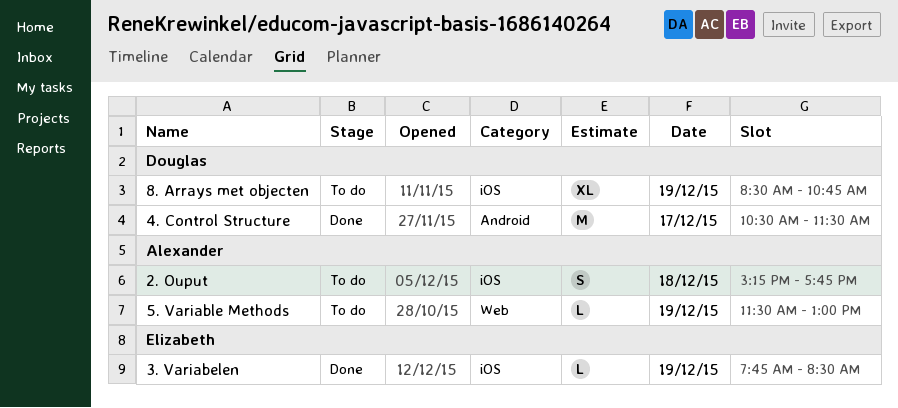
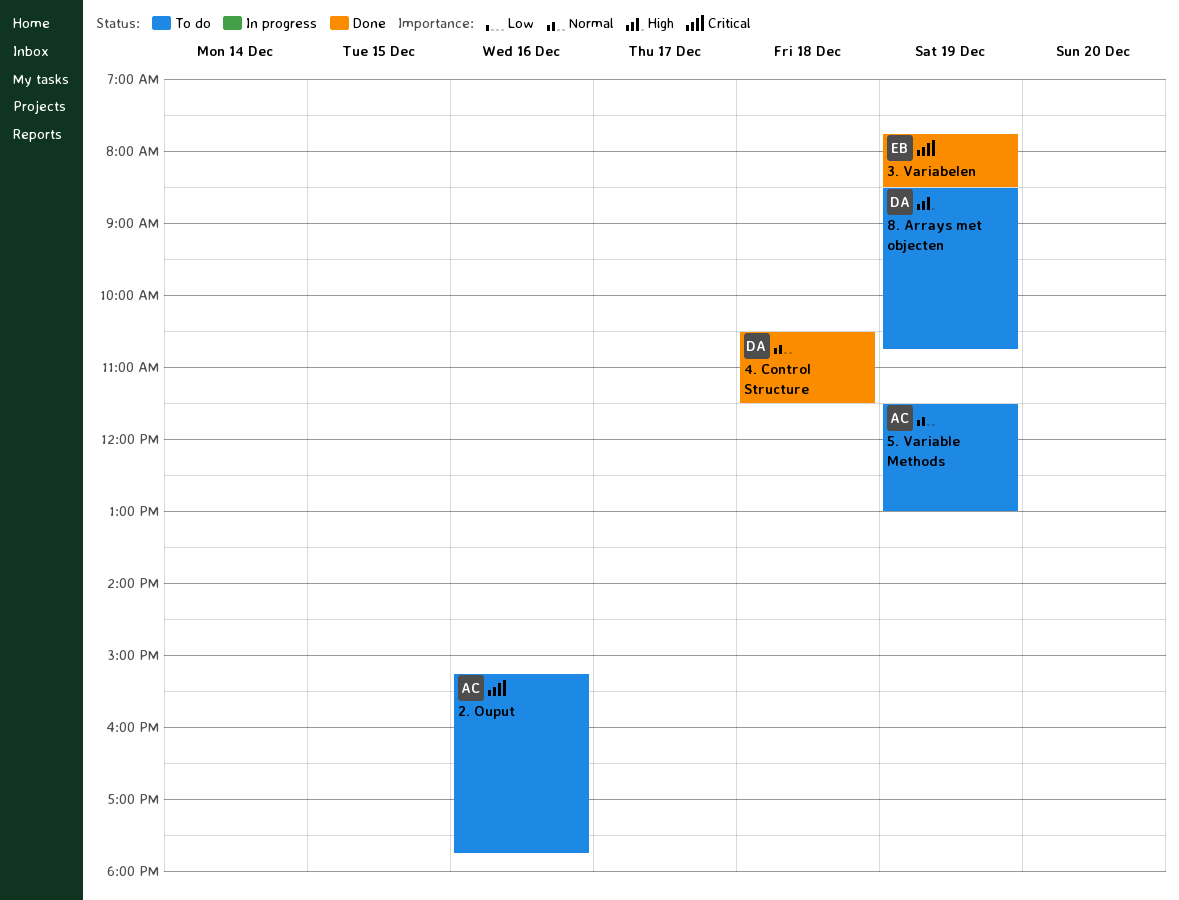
2. Ouput, day: Dec 18 -> Dec 16
4. Control Structure, day: Dec 17 -> Dec 18

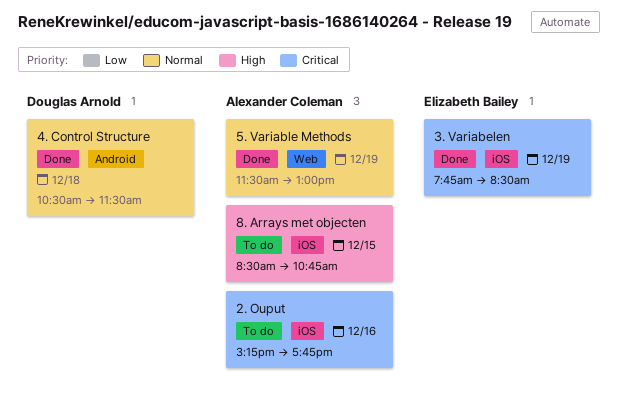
5. Variable Methods, status: To do -> Done
8. Arrays met objecten, owner: Douglas Arnold -> Alexander Coleman
8. Arrays met objecten, day: Dec 19 -> Dec 15

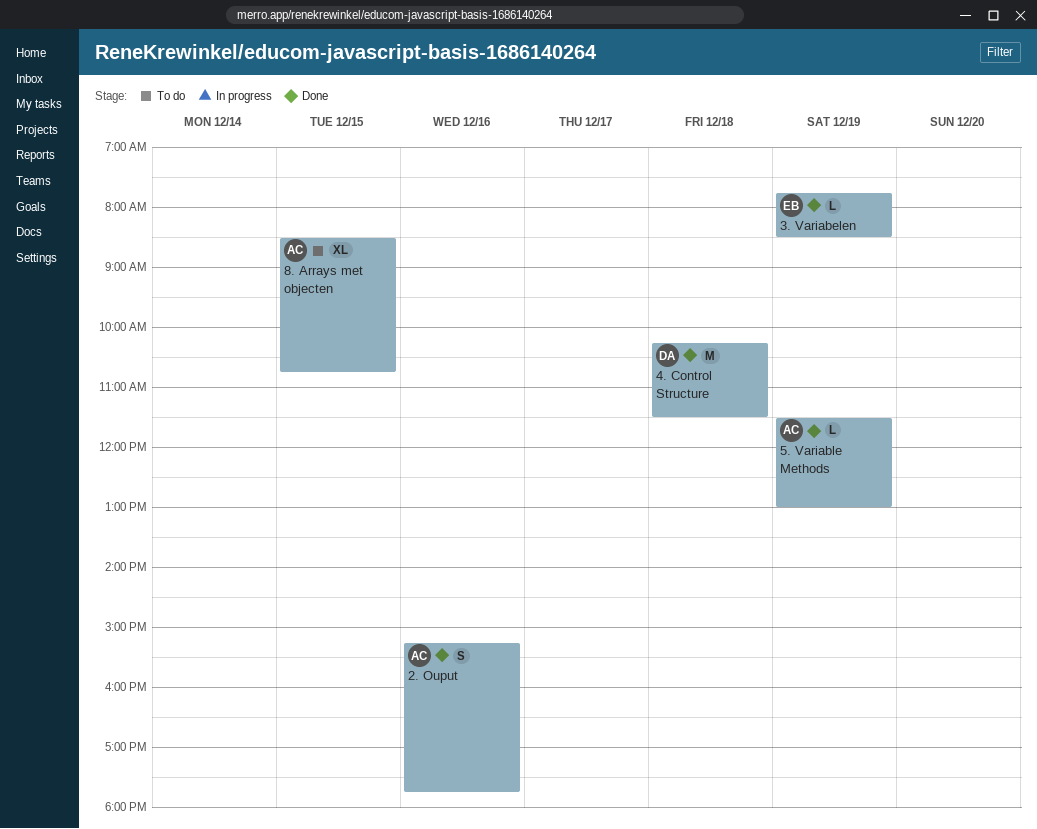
2. Ouput, status: To do -> Done
4. Control Structure, begins: 10:30 -> 10:15

